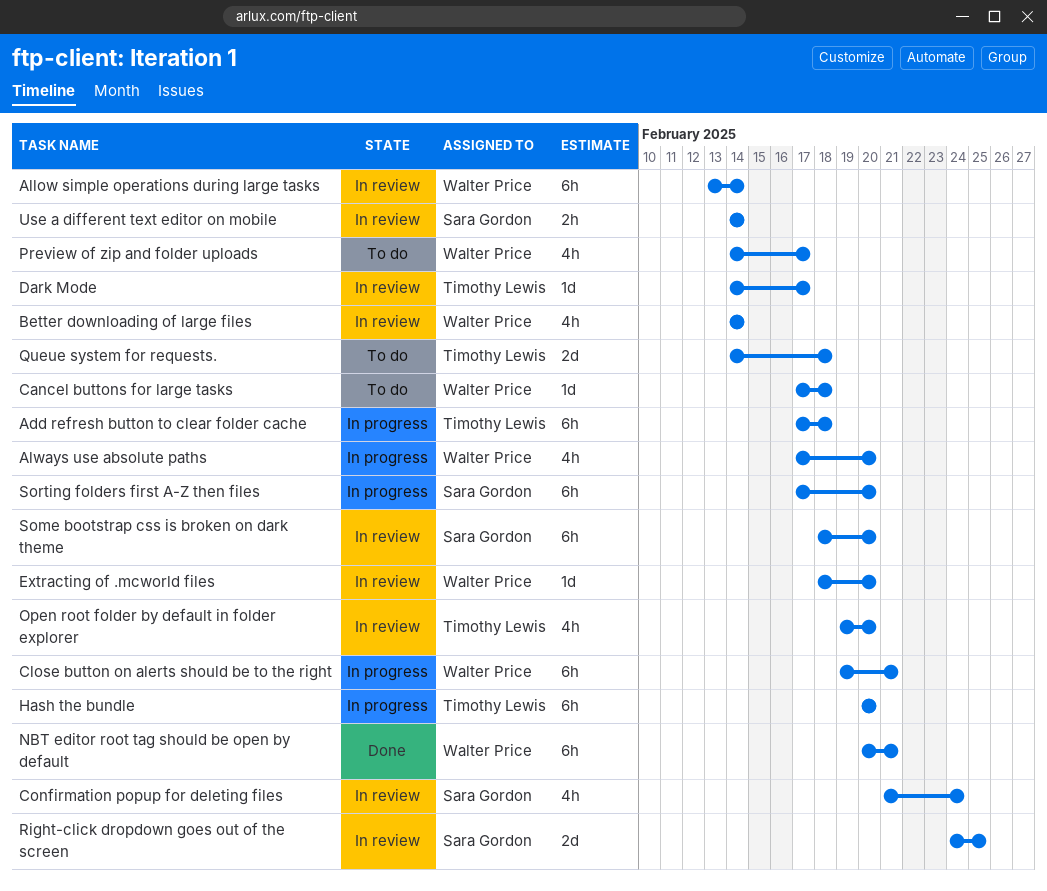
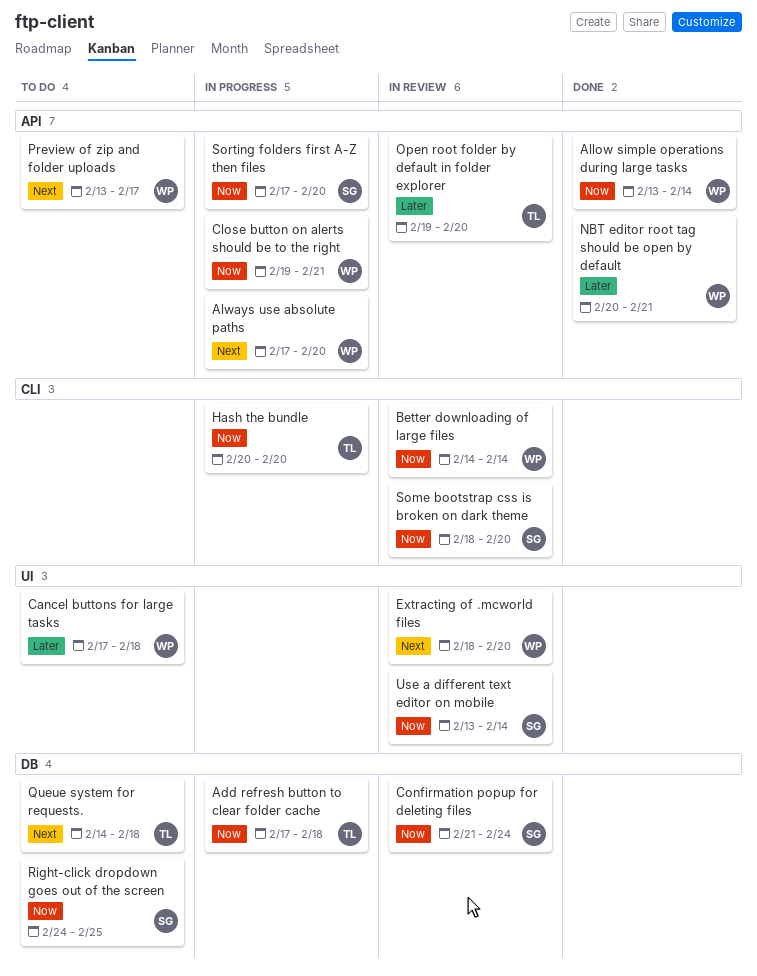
Allow simple operations during large tasks, status: In review -> Done
Dark Mode: present -> none
Preview of zip and folder uploads, start: Feb 14 -> Feb 13
Right-click dropdown goes out of the screen, status: In review -> To do
Use a different text editor on mobile, start: Feb 14 -> Feb 13

